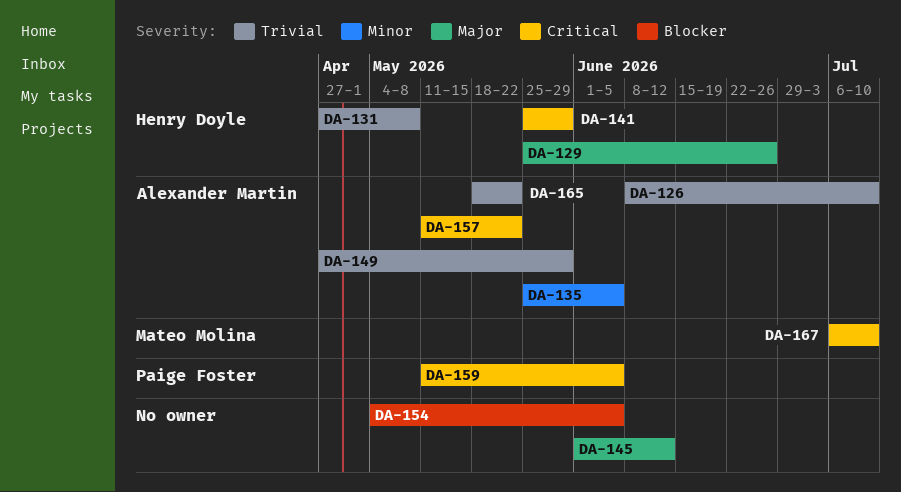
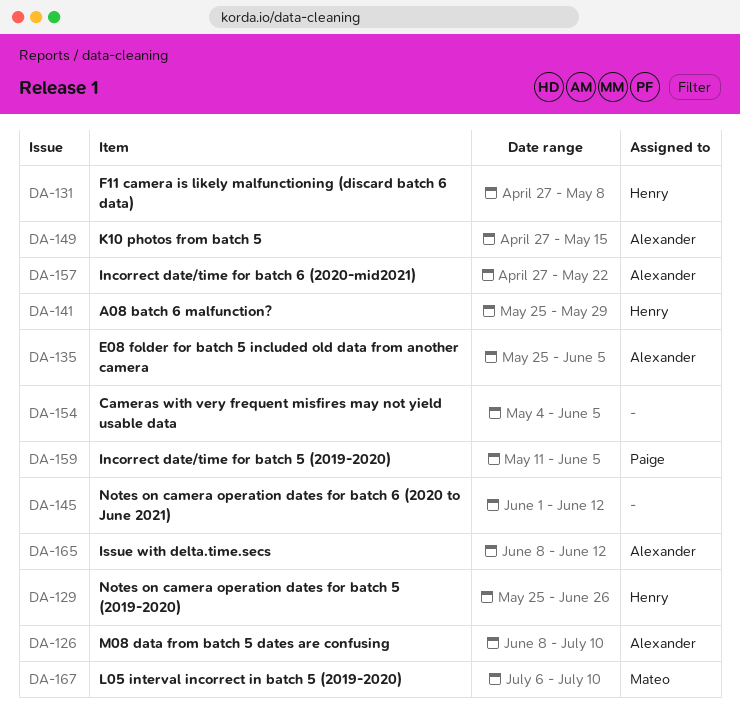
DA-149, due: May 29 -> May 15
DA-157, start: May 11 -> Apr 27
DA-165, start: May 18 -> Jun 8
DA-165, due: May 22 -> Jun 12

